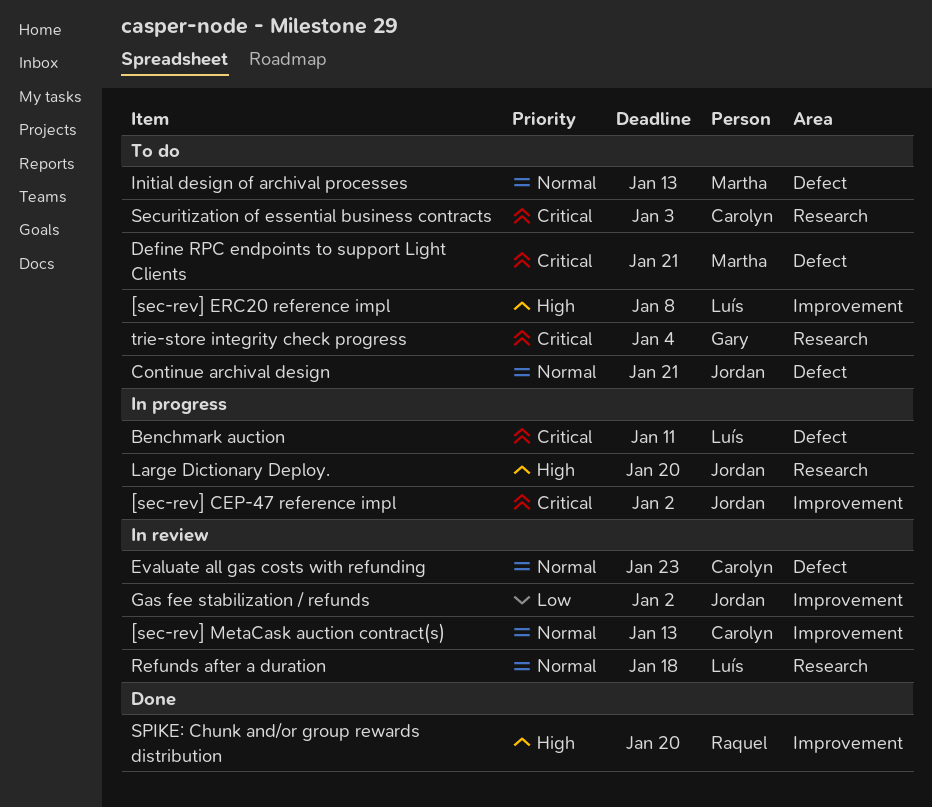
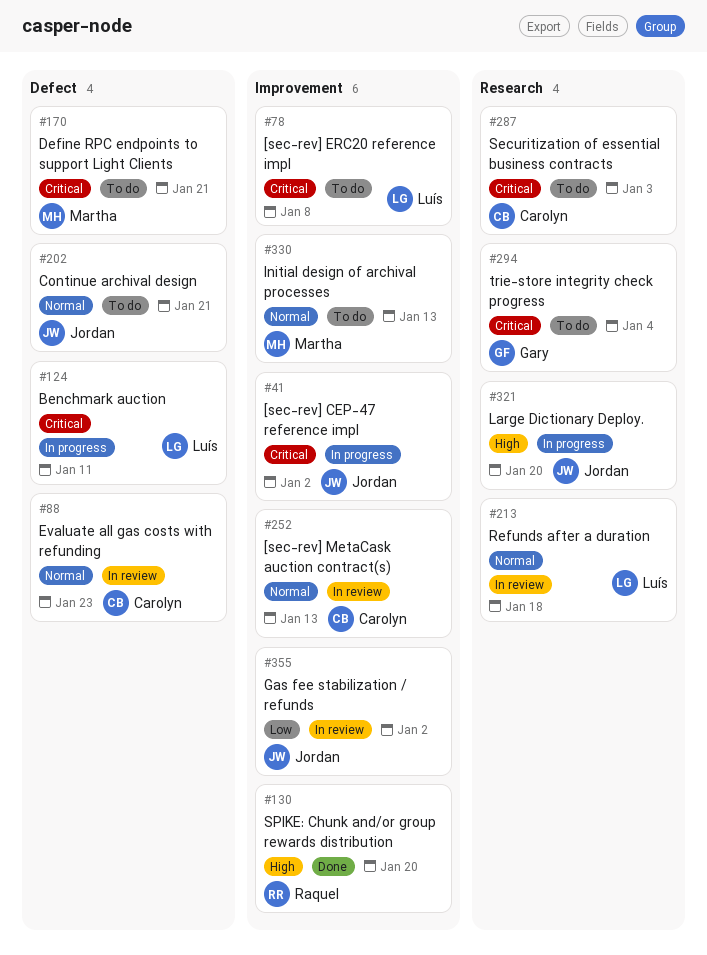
[sec-rev] ERC20 reference impl, priority: High -> Critical
Initial design of archival processes, label: Defect -> Improvement

